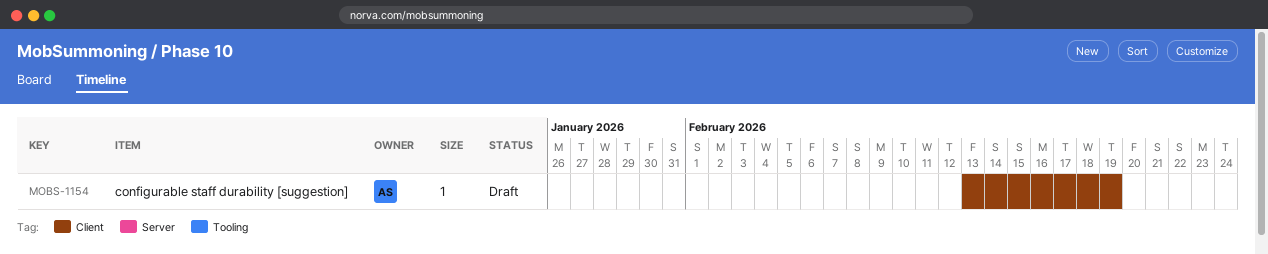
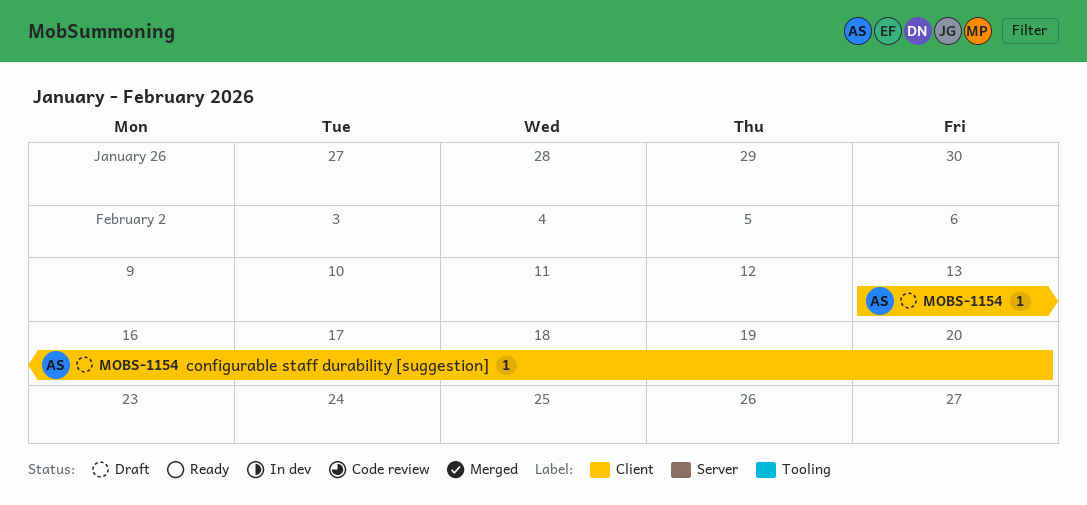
MOBS-1154, due: Feb 19 -> Feb 20

